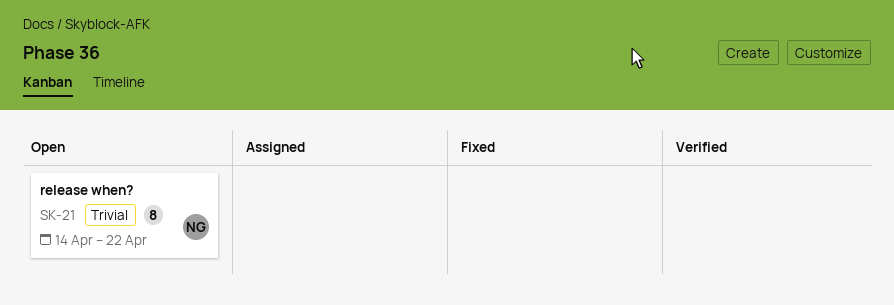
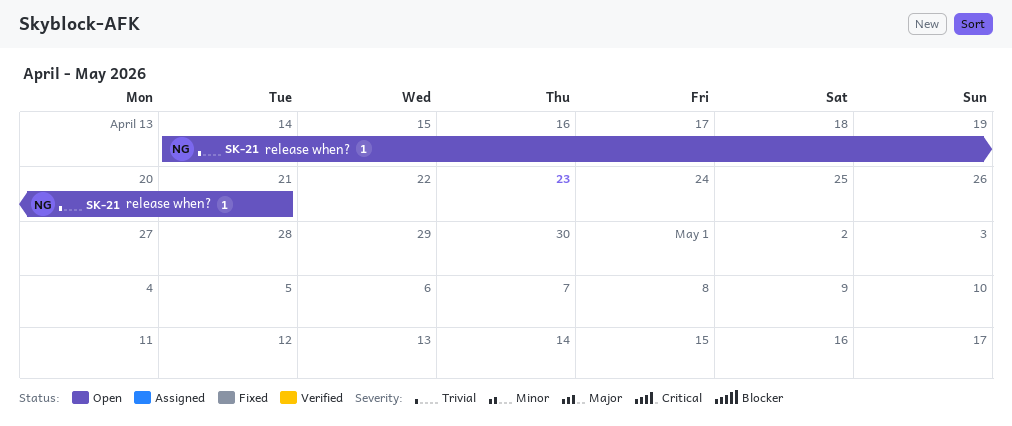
SK-21, estimate: 8 -> 1
SK-21, due: Apr 22 -> Apr 21

